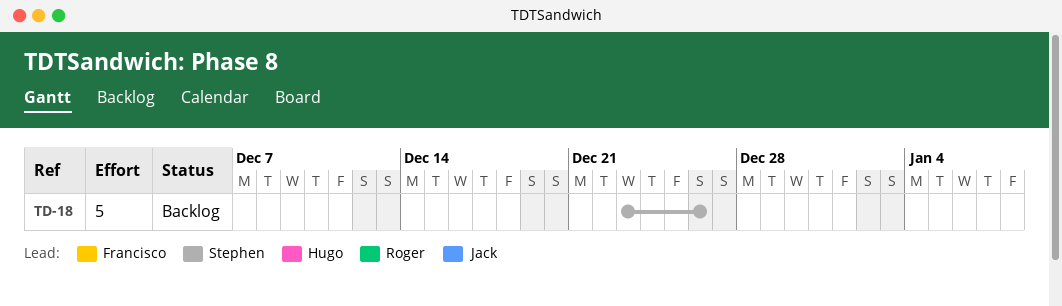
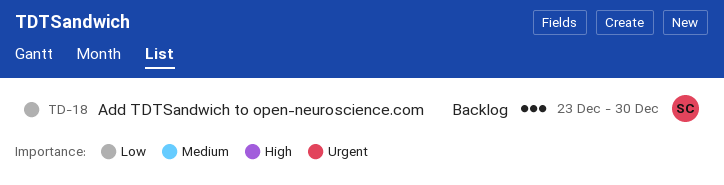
TD-18, estimate: 5 -> 3
TD-18, due: Dec 26 -> Dec 30

